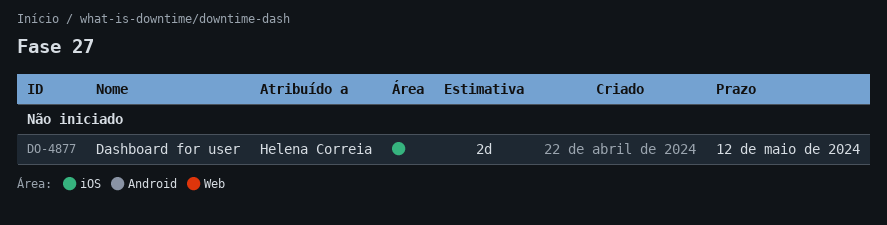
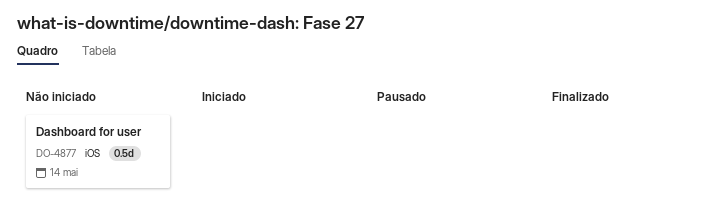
DO-4877, estimate: 2d -> 0.5d
DO-4877, due: May 12 -> May 14

